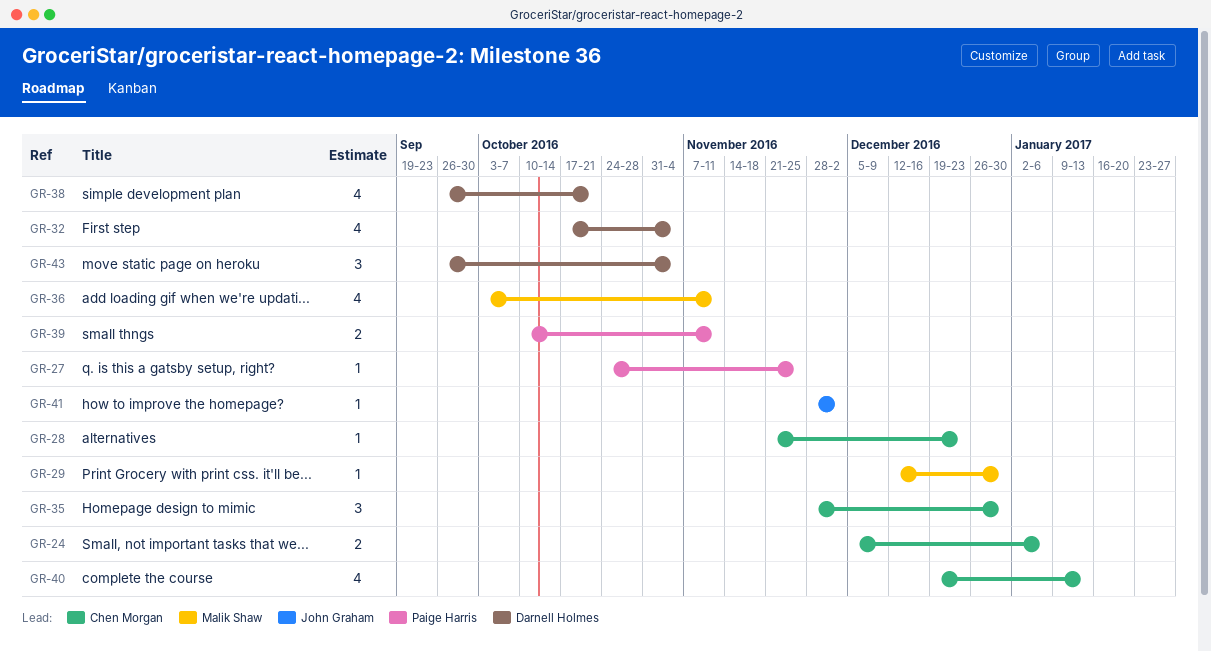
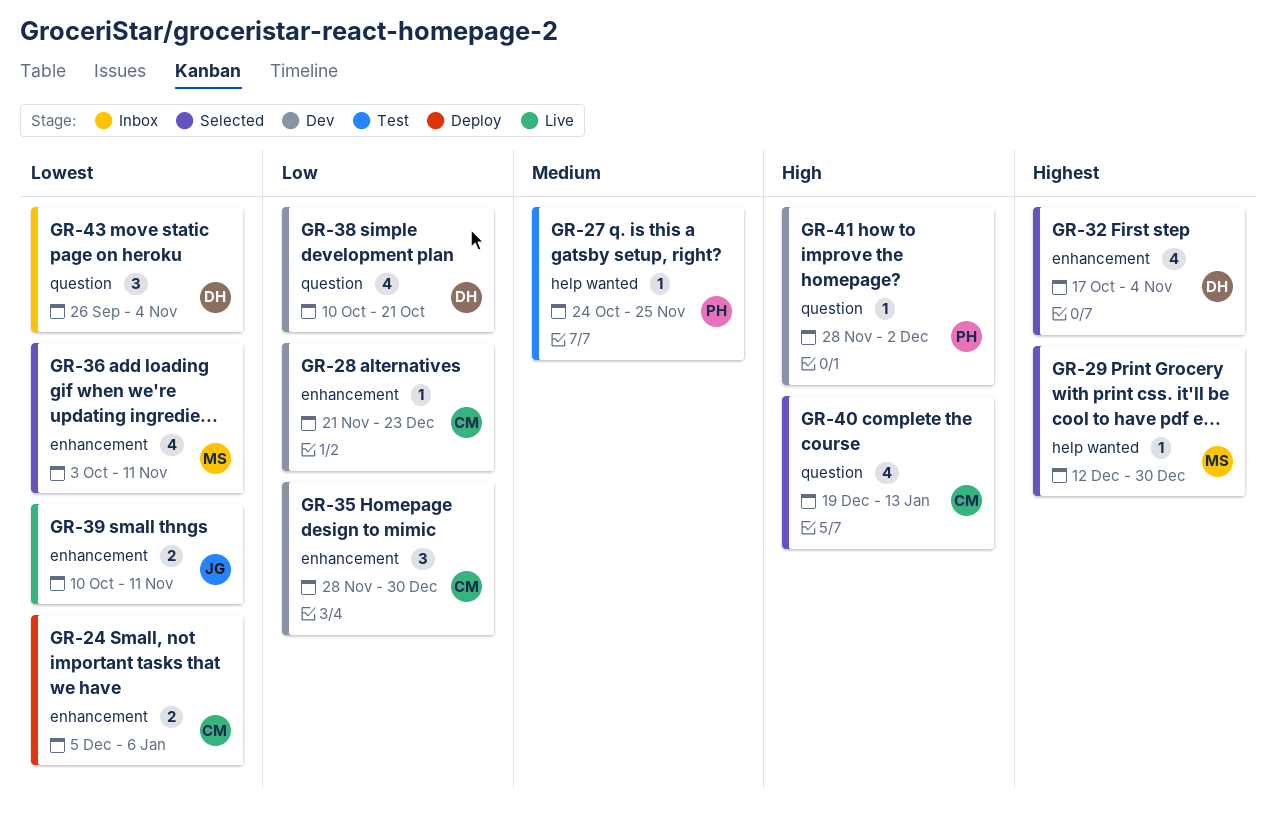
GR-38, start: Sep 26 -> Oct 10
GR-39, owner: Paige Harris -> John Graham
GR-41, owner: John Graham -> Paige Harris

